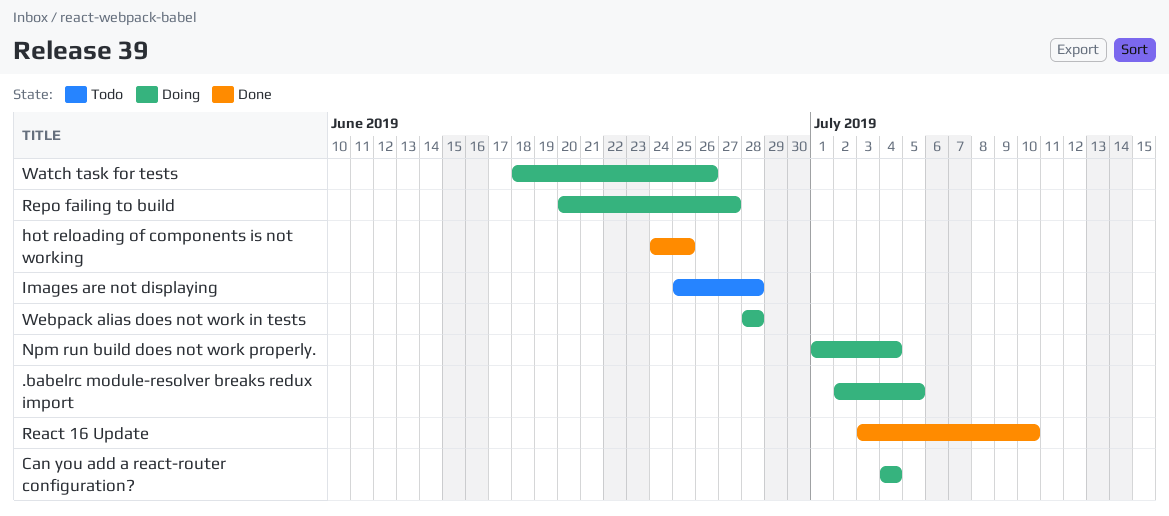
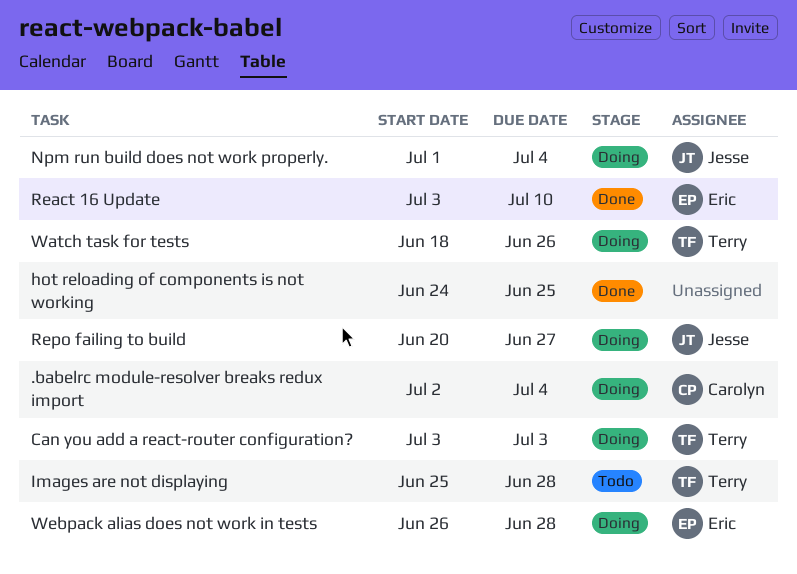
.babelrc module-resolver breaks redux import, due: Jul 5 -> Jul 4
Can you add a react-router configuration?, start: Jul 4 -> Jul 3
Can you add a react-router configuration?, due: Jul 4 -> Jul 3
Webpack alias does not work in tests, start: Jun 28 -> Jun 26

